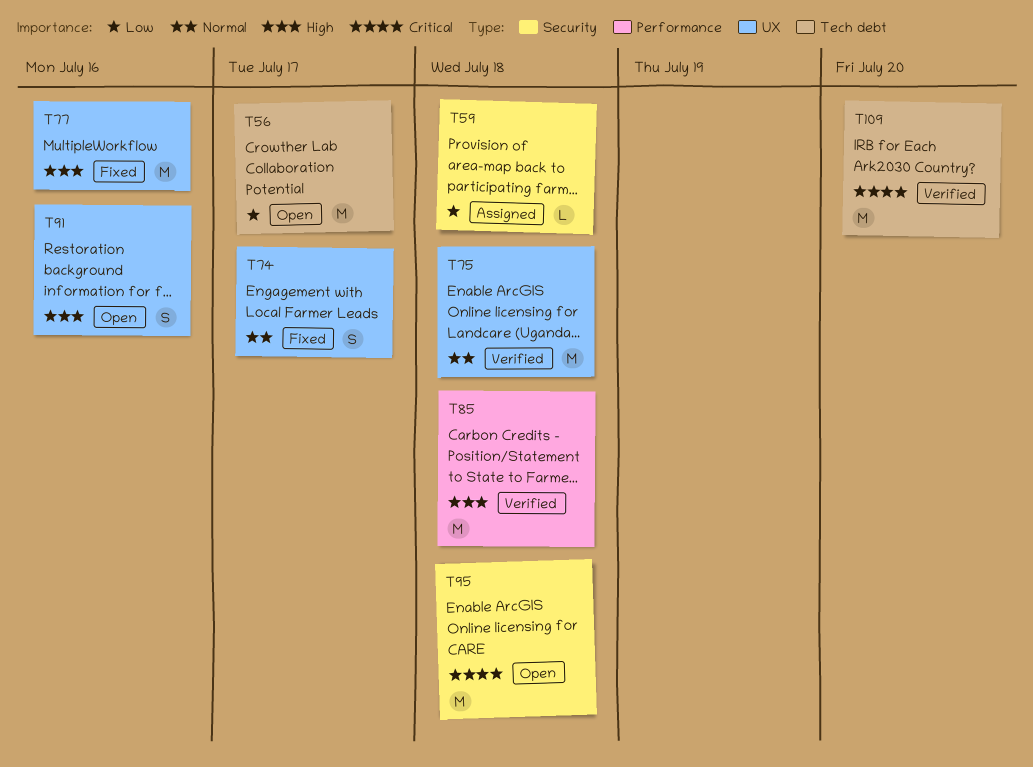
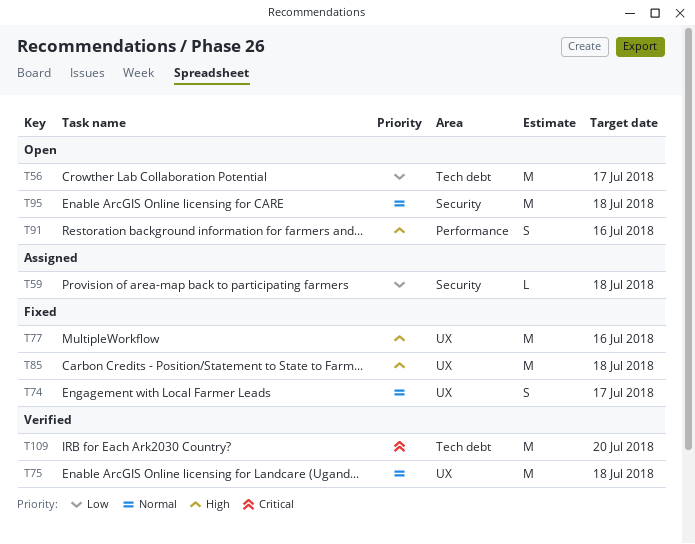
T85, status: Verified -> Fixed
T85, label: Performance -> UX
T91, label: UX -> Performance
T95, priority: Critical -> Normal

